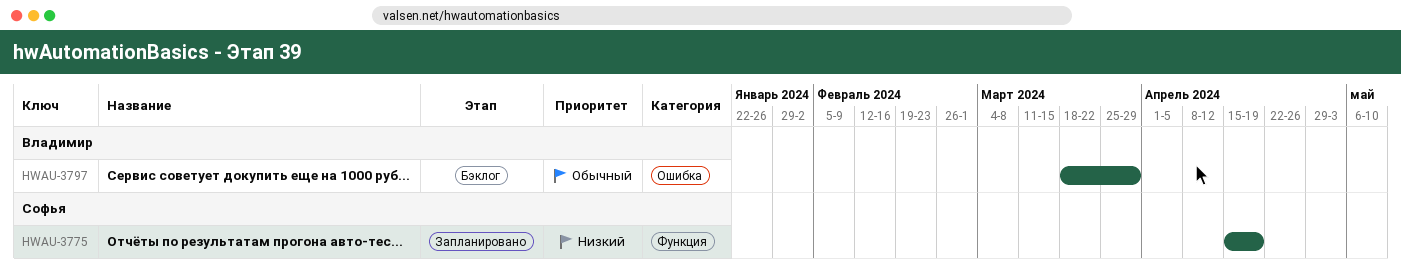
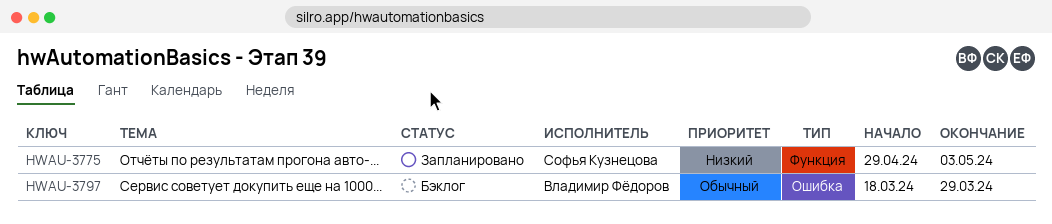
HWAU-3775, start: Apr 15 -> Apr 29
HWAU-3775, due: Apr 19 -> May 3

